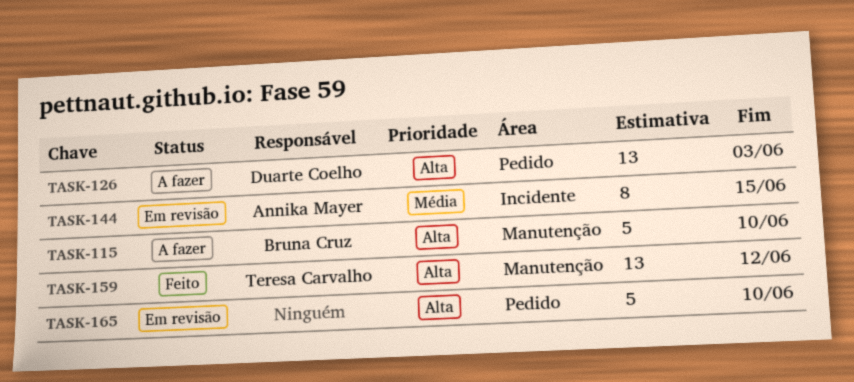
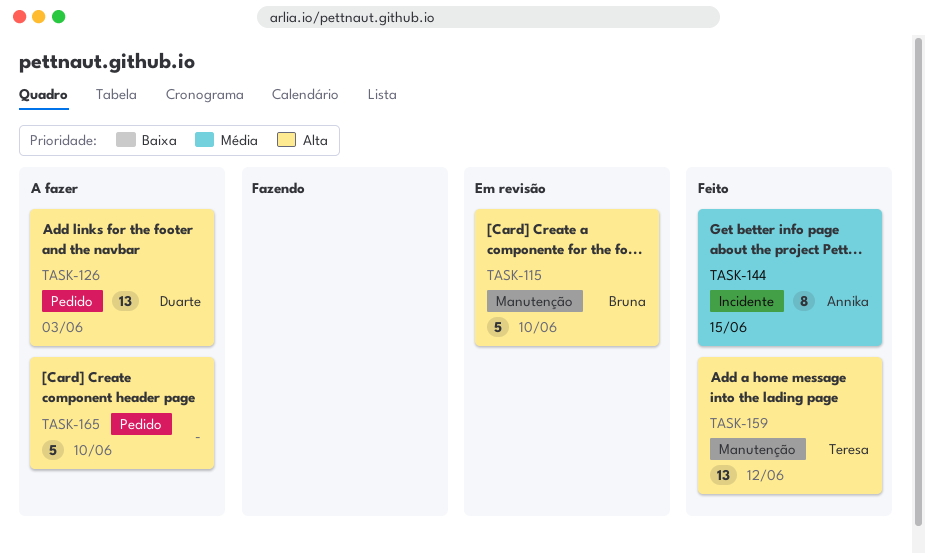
TASK-115, status: A fazer -> Em revisão
TASK-144, status: Em revisão -> Feito
TASK-165, status: Em revisão -> A fazer

